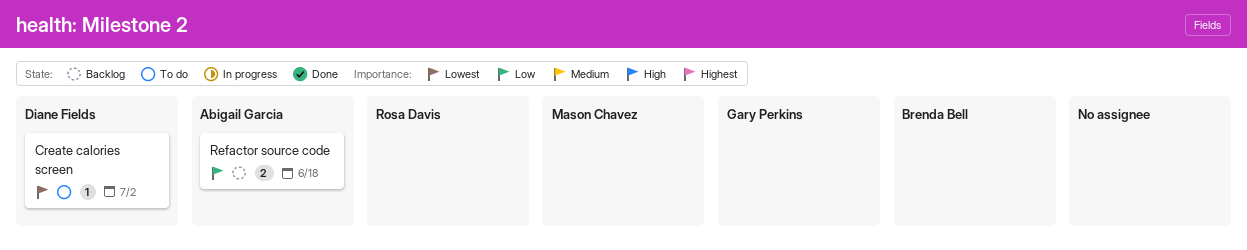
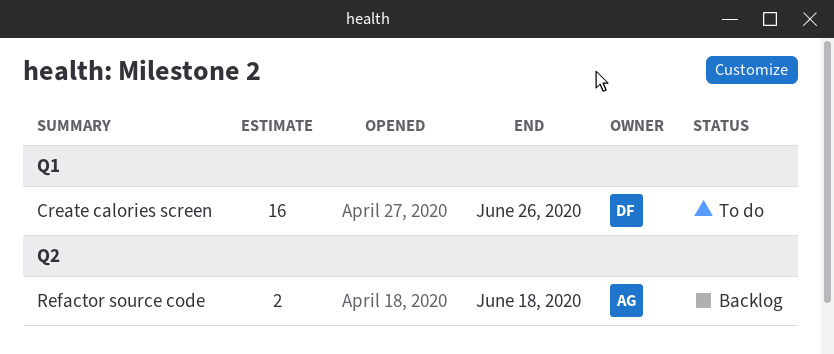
Create calories screen, estimate: 1 -> 16
Create calories screen, due: Jul 2 -> Jun 26

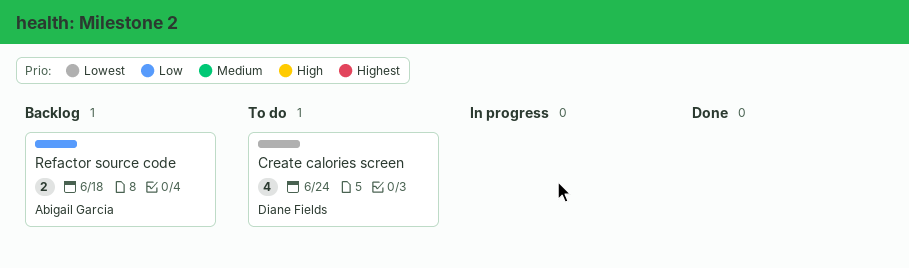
Create calories screen, estimate: 16 -> 4
Create calories screen, due: Jun 26 -> Jun 24

